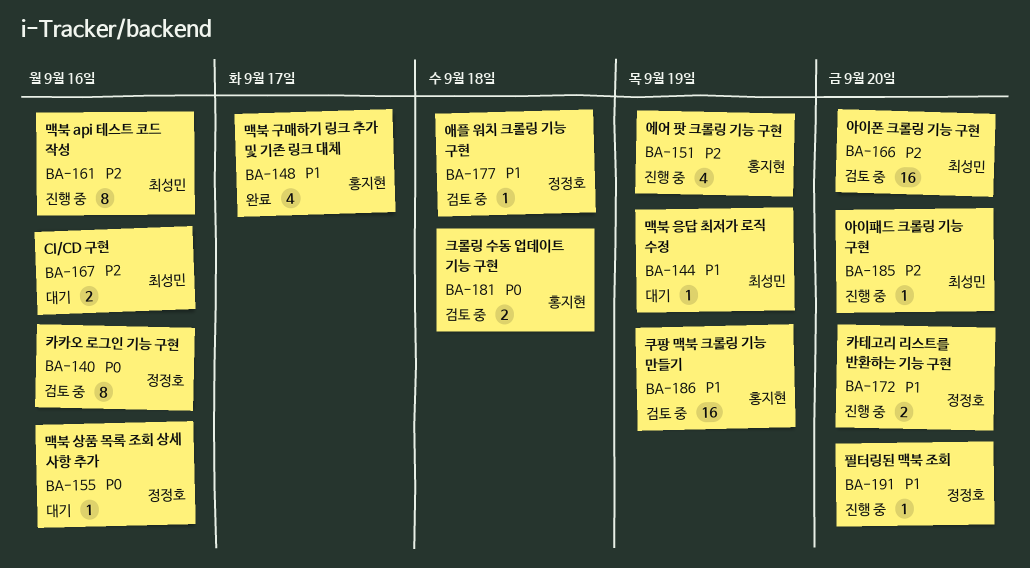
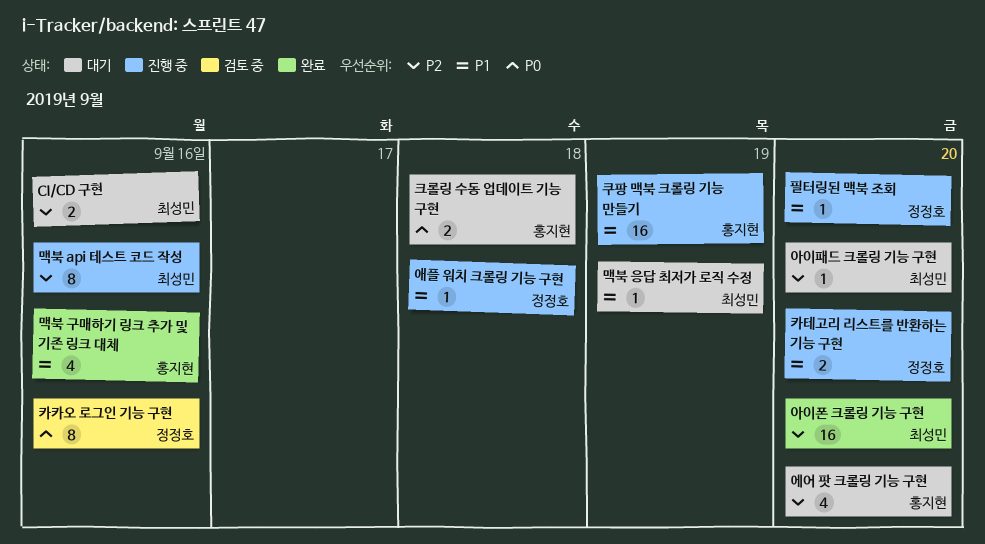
맥북 구매하기 링크 추가 및 기존 링크 대체, due: Sep 17 -> Sep 16
맥북 상품 목록 조회 상세 사항 추가: present -> none
아이패드 크롤링 기능 구현, status: 진행 중 -> 대기
아이폰 크롤링 기능 구현, status: 검토 중 -> 완료
애플 워치 크롤링 기능 구현, status: 검토 중 -> 진행 중
에어 팟 크롤링 기능 구현, status: 진행 중 -> 대기
에어 팟 크롤링 기능 구현, due: Sep 19 -> Sep 20
쿠팡 맥북 크롤링 기능 만들기, status: 검토 중 -> 진행 중
크롤링 수동 업데이트 기능 구현, status: 검토 중 -> 대기

